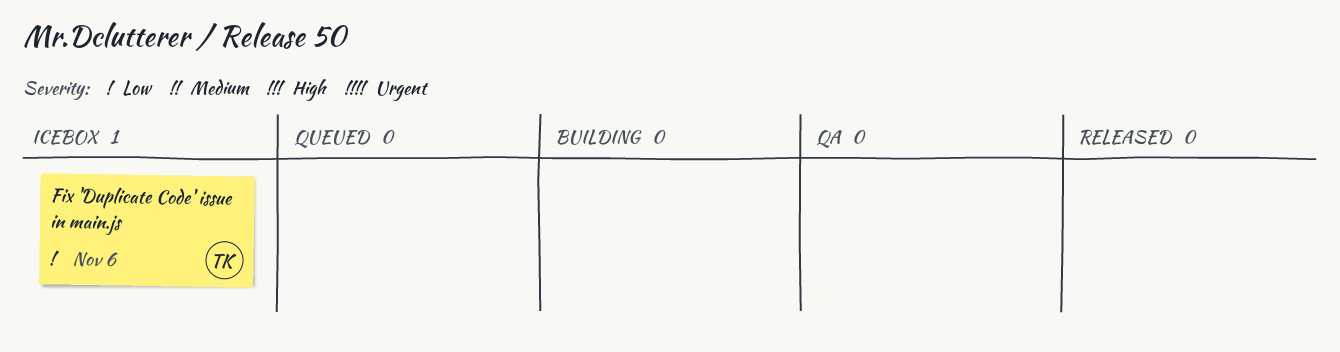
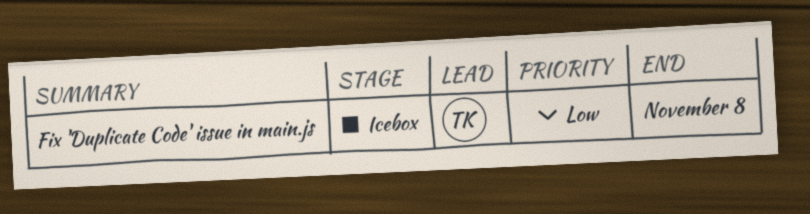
Fix 'Duplicate Code' issue in main.js, due: Nov 6 -> Nov 8

